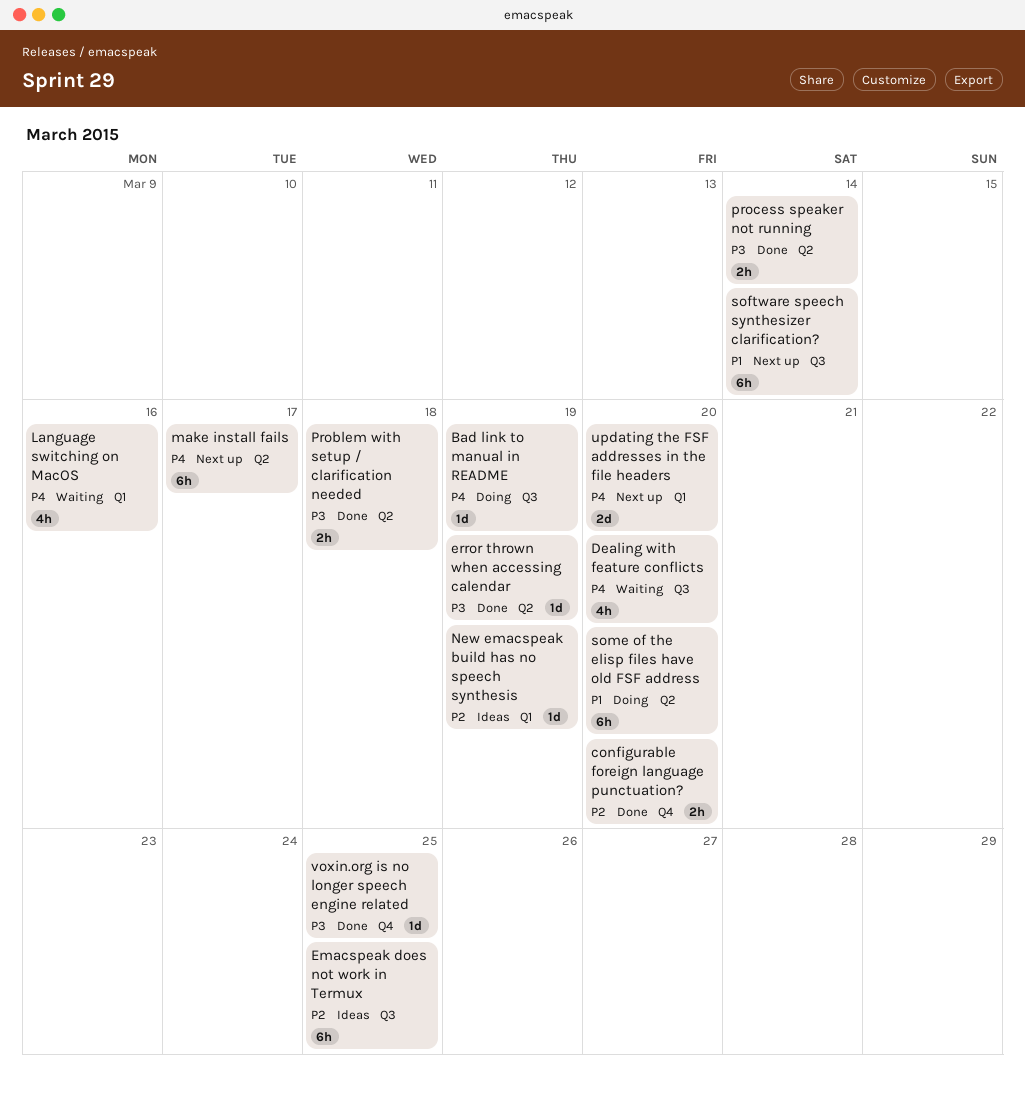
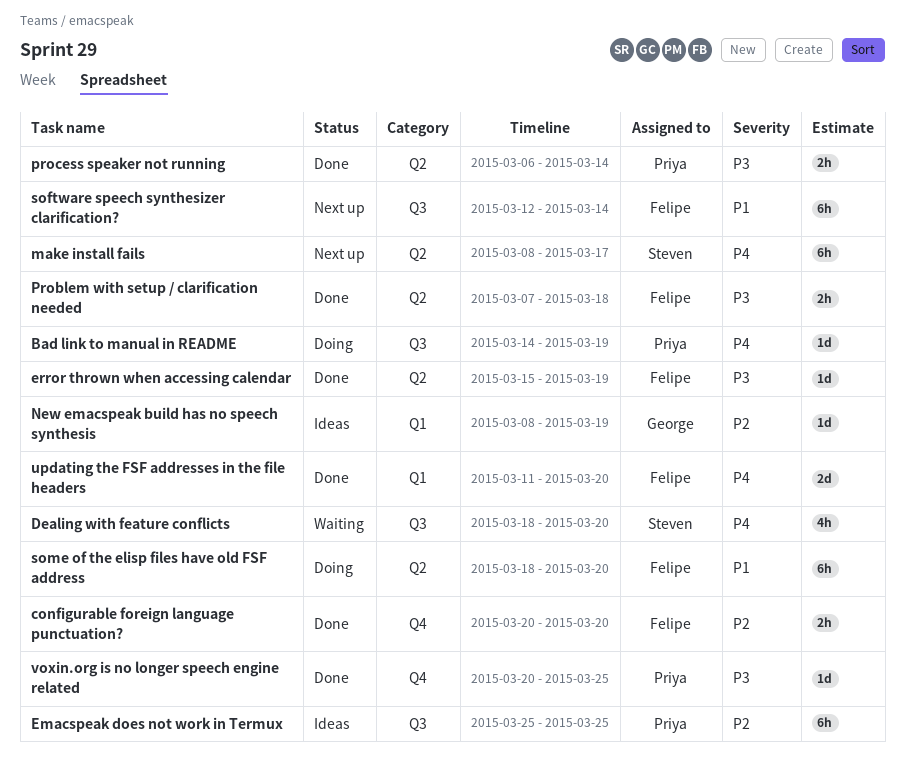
Language switching on MacOS: present -> none
updating the FSF addresses in the file headers, status: Next up -> Done

